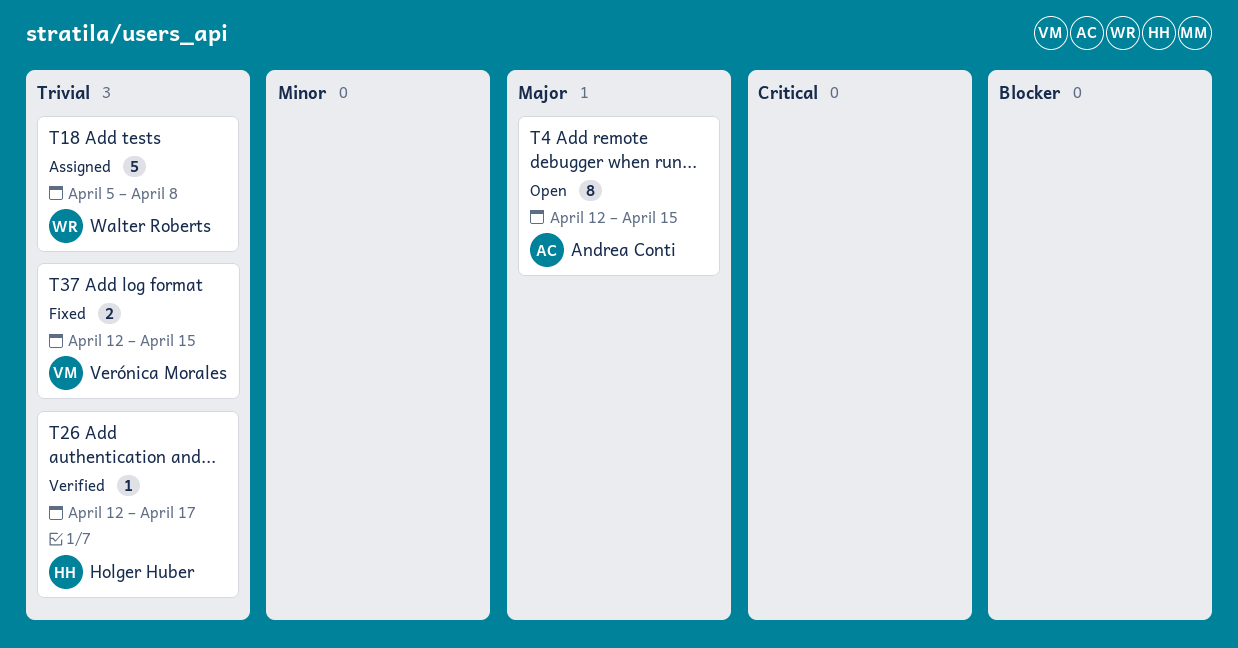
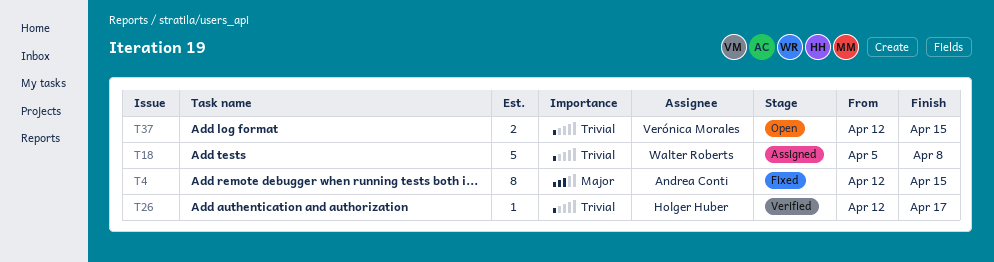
T4, status: Open -> Fixed
T37, status: Fixed -> Open

